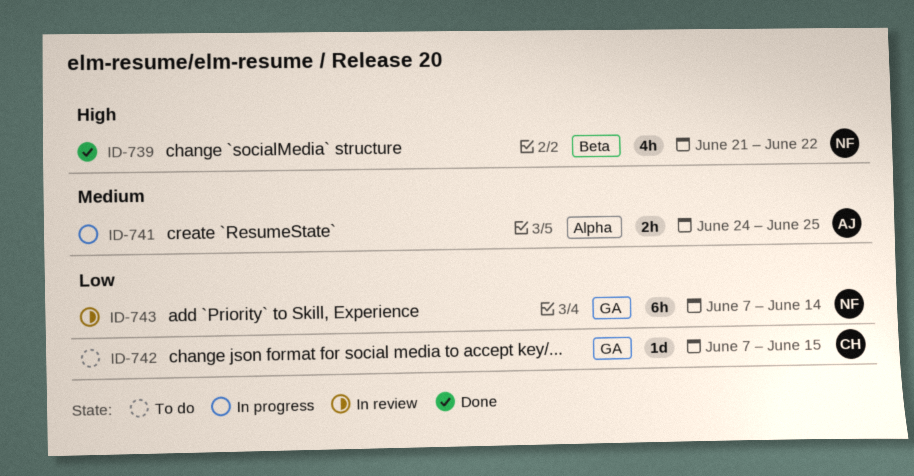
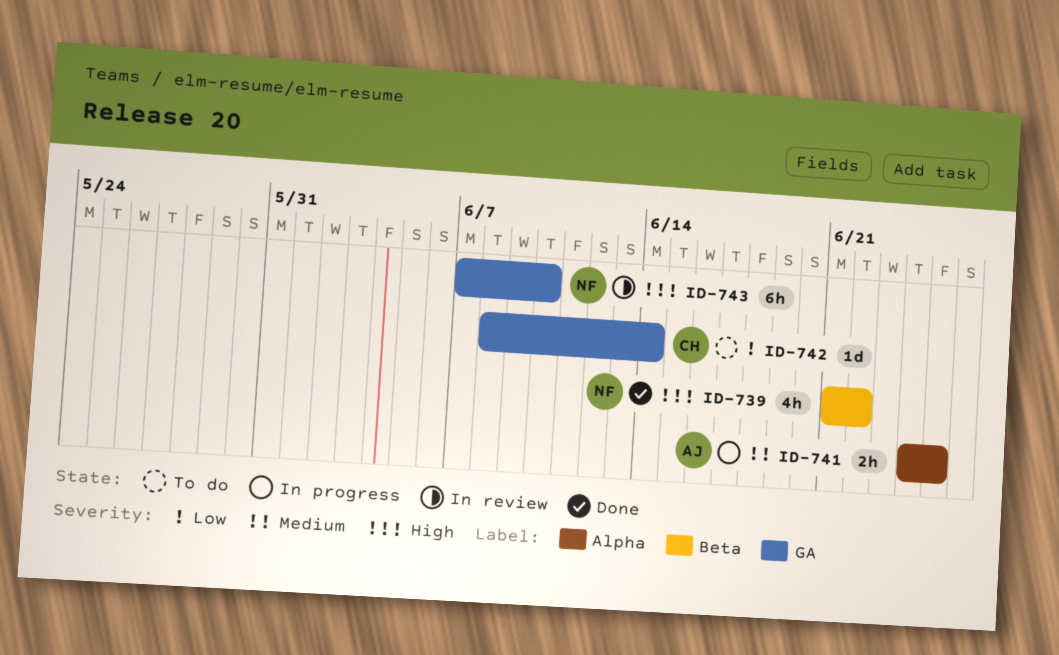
ID-742, start: Jun 7 -> Jun 8
ID-742, due: Jun 15 -> Jun 14
ID-743, priority: Low -> High
ID-743, due: Jun 14 -> Jun 10

